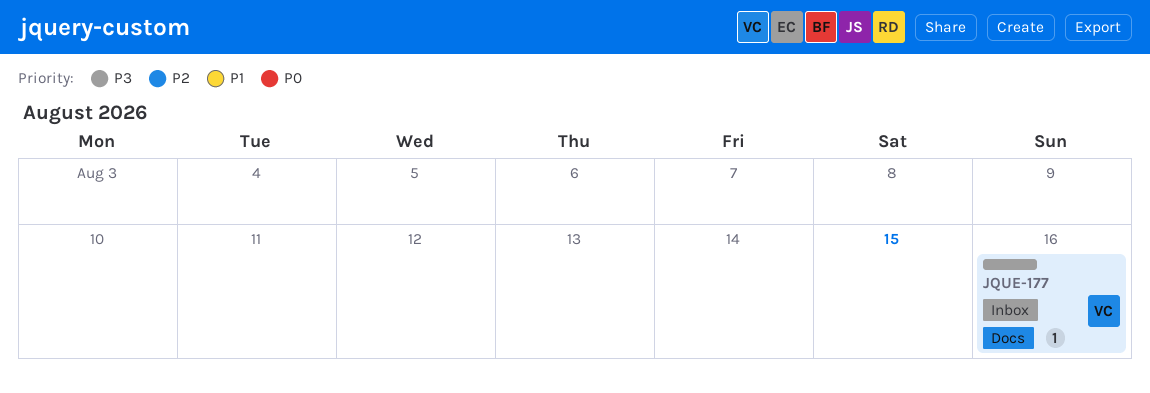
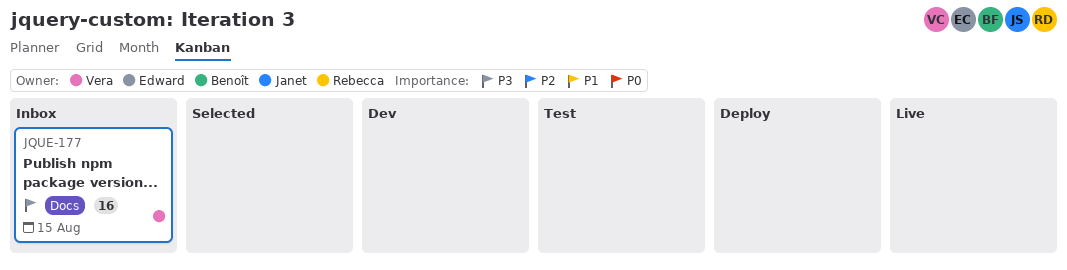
JQUE-177, estimate: 1 -> 16
JQUE-177, due: Aug 16 -> Aug 15

